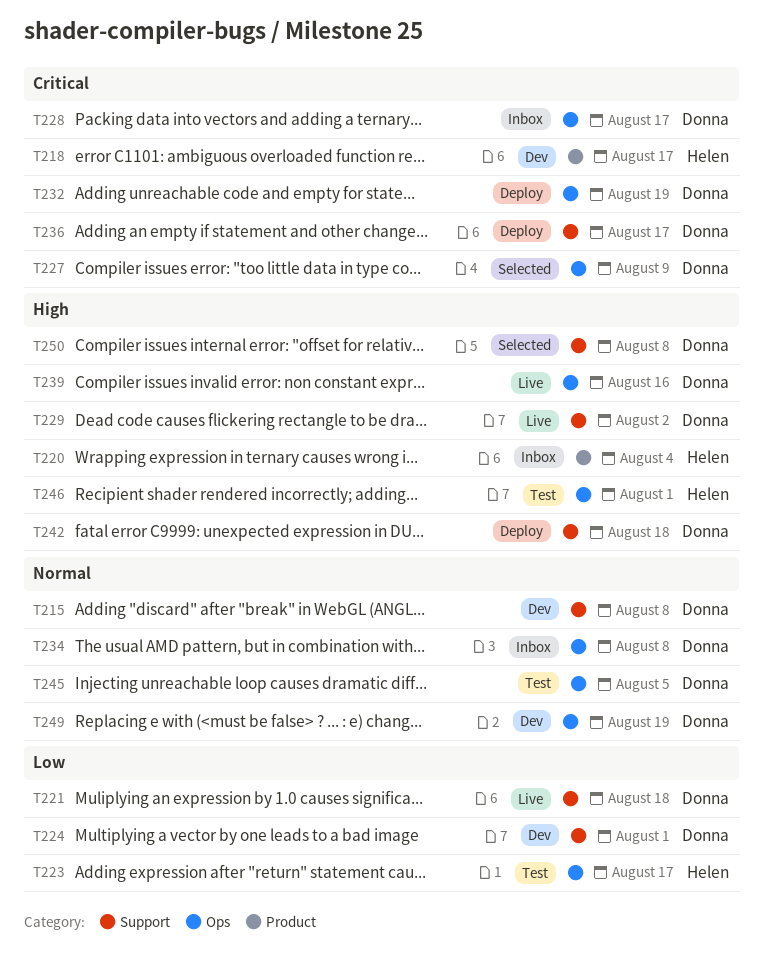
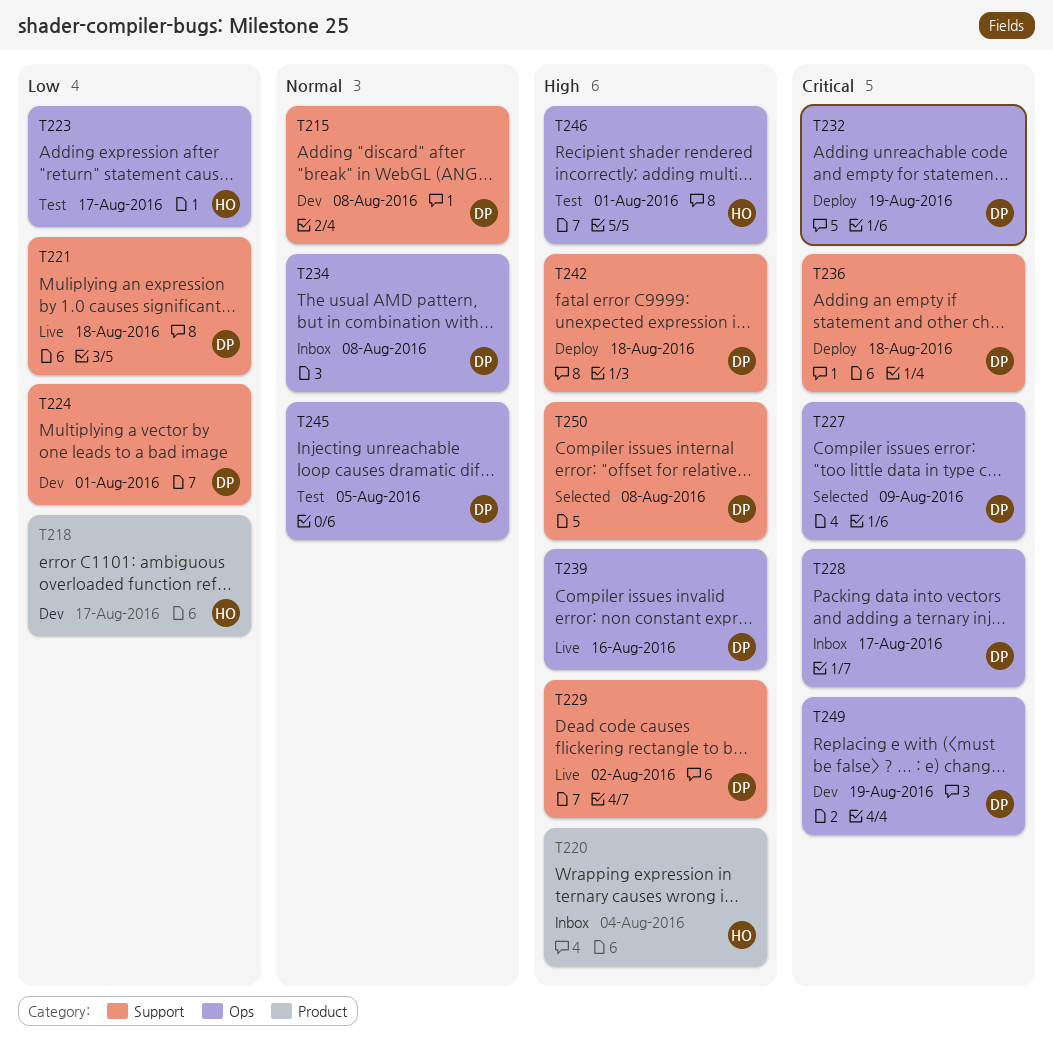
T218, priority: Critical -> Low
T236, due: Aug 17 -> Aug 18
T249, priority: Normal -> Critical

